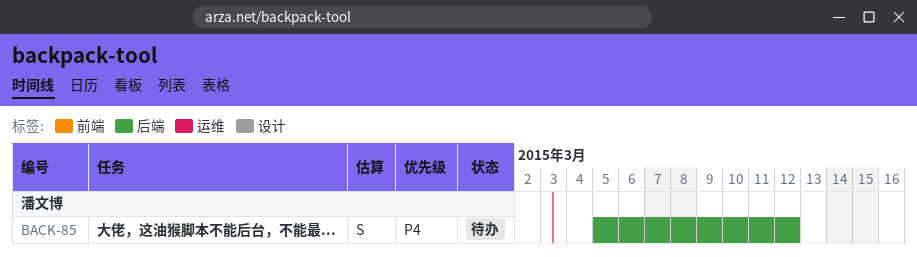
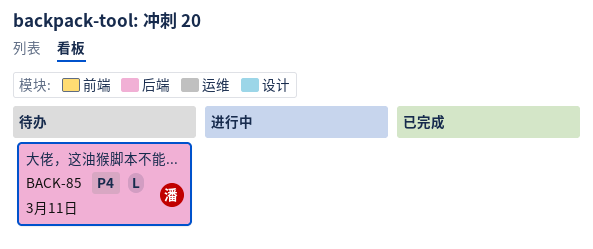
BACK-85, estimate: S -> L
BACK-85, due: Mar 12 -> Mar 11

